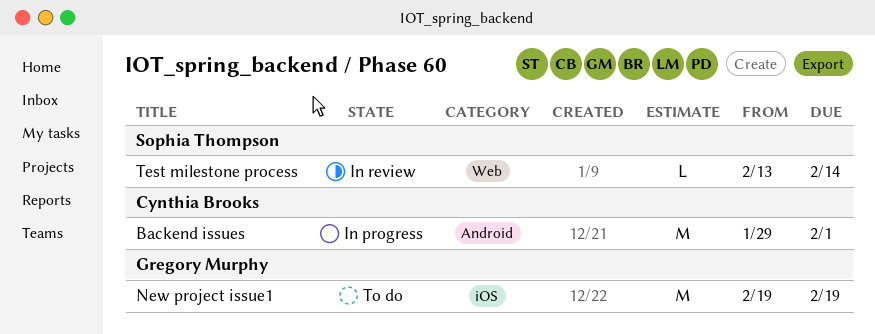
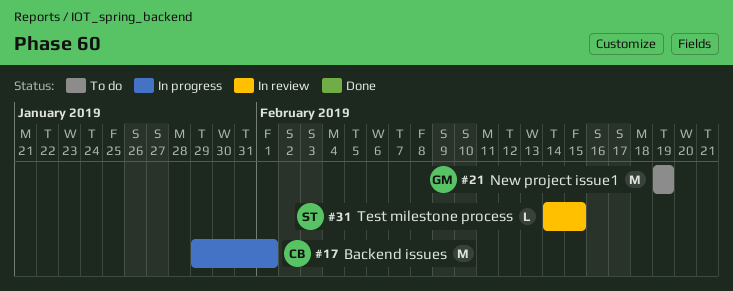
Test milestone process, start: Feb 13 -> Feb 14
Test milestone process, due: Feb 14 -> Feb 15

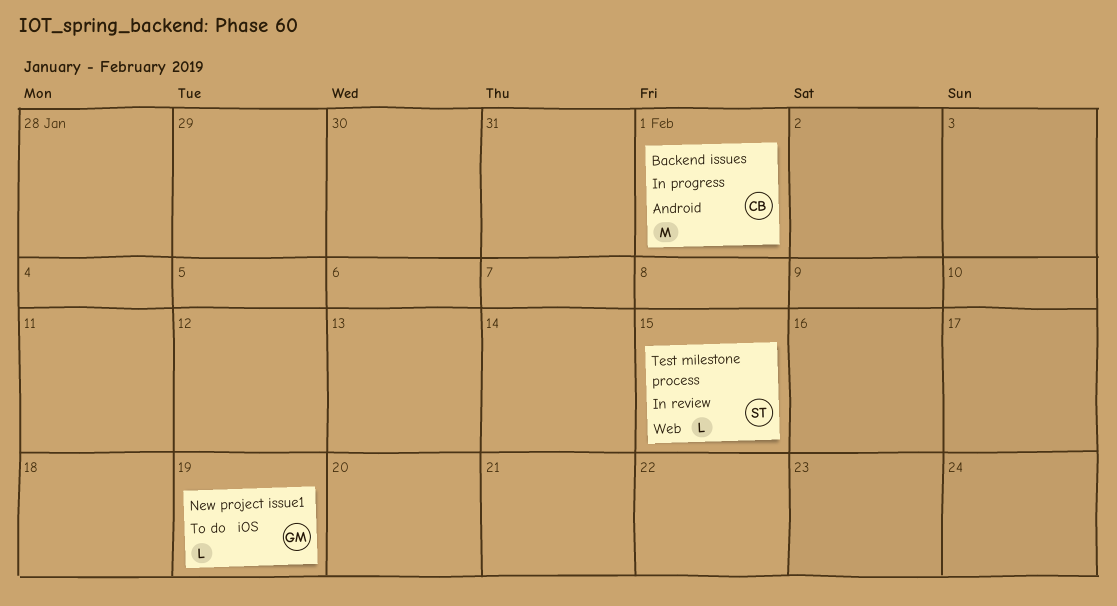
New project issue1, estimate: M -> L

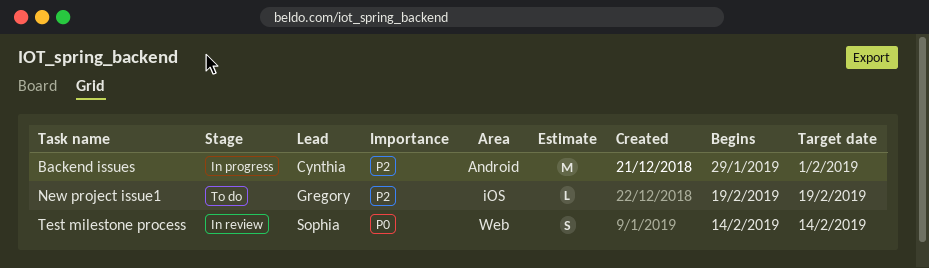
Test milestone process, estimate: L -> S
Test milestone process, due: Feb 15 -> Feb 14

